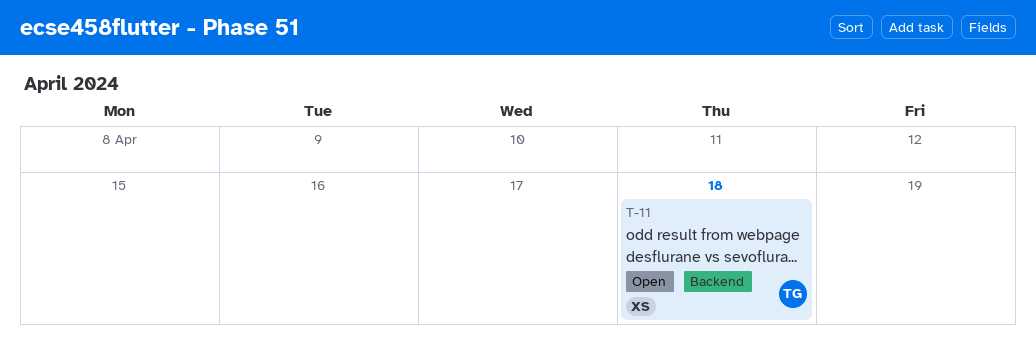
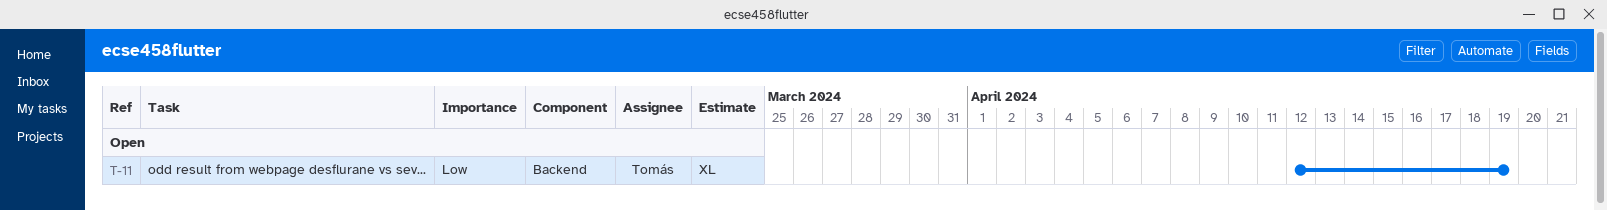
T-11, estimate: XS -> XL
T-11, due: Apr 18 -> Apr 19

